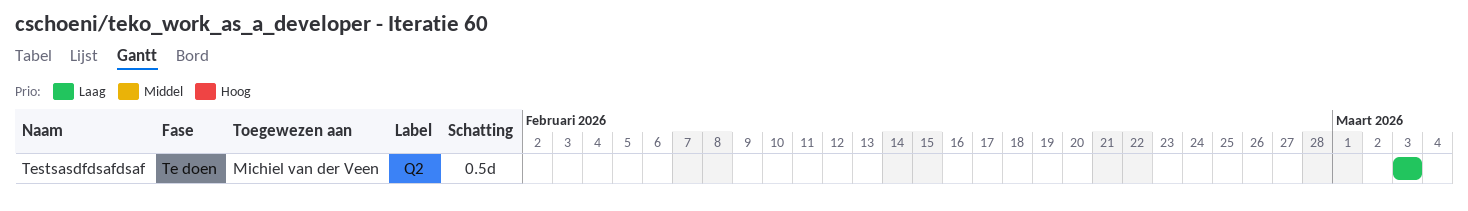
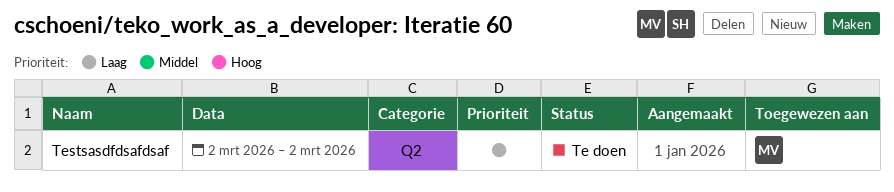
Testsasdfdsafdsaf, start: Mar 3 -> Mar 2
Testsasdfdsafdsaf, due: Mar 3 -> Mar 2

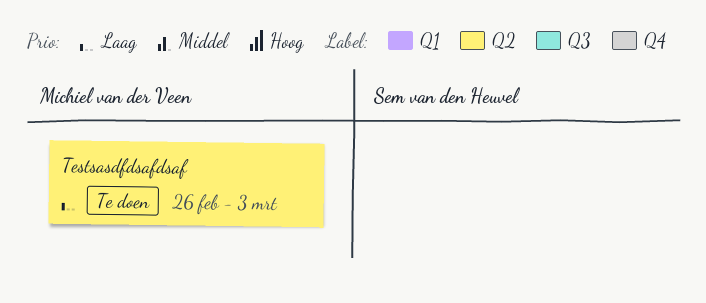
Testsasdfdsafdsaf, start: Mar 2 -> Feb 26
Testsasdfdsafdsaf, due: Mar 2 -> Mar 3

